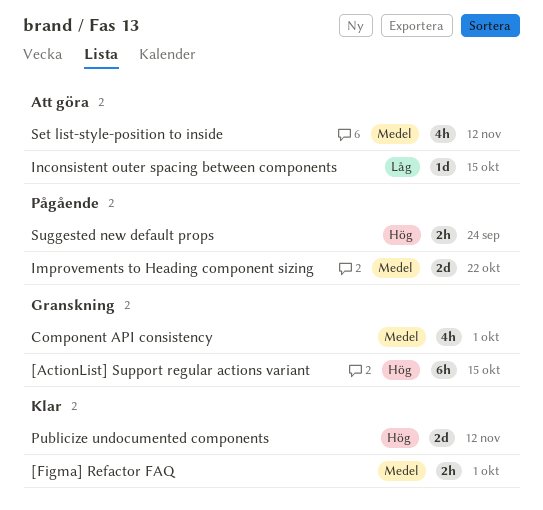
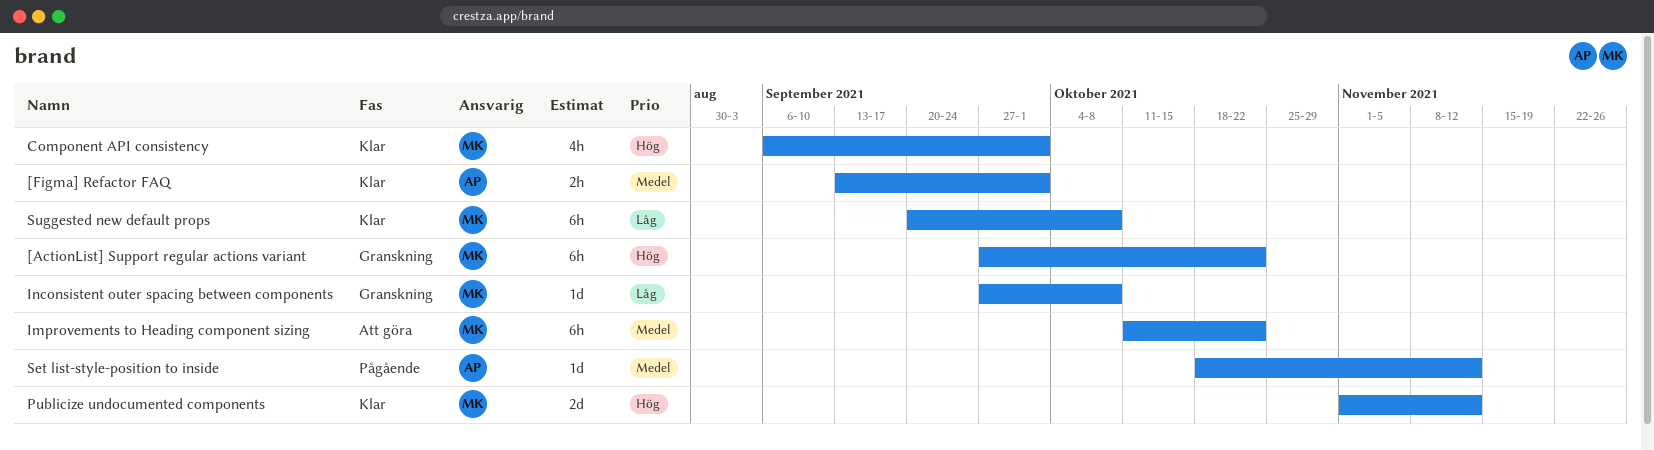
[ActionList] Support regular actions variant, due: Oct 15 -> Oct 22
Component API consistency, status: Granskning -> Klar
Component API consistency, priority: Medel -> Hög
Improvements to Heading component sizing, status: Pågående -> Att göra
Improvements to Heading component sizing, estimate: 2d -> 6h
Inconsistent outer spacing between components, status: Att göra -> Granskning
Inconsistent outer spacing between components, due: Oct 15 -> Oct 8
Set list-style-position to inside, status: Att göra -> Pågående
Set list-style-position to inside, estimate: 4h -> 1d
Suggested new default props, status: Pågående -> Klar
Suggested new default props, priority: Hög -> Låg
Suggested new default props, estimate: 2h -> 6h
Suggested new default props, due: Sep 24 -> Oct 8

